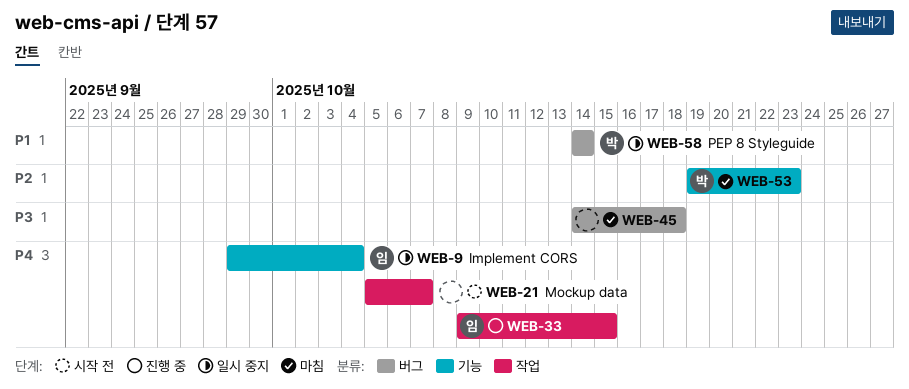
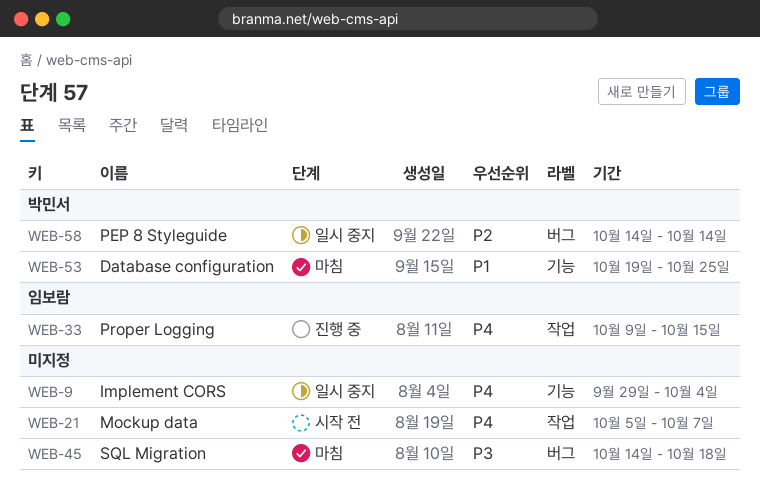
WEB-9, owner: 임보람 -> none
WEB-53, priority: P2 -> P1
WEB-53, due: Oct 23 -> Oct 25
WEB-58, priority: P1 -> P2

